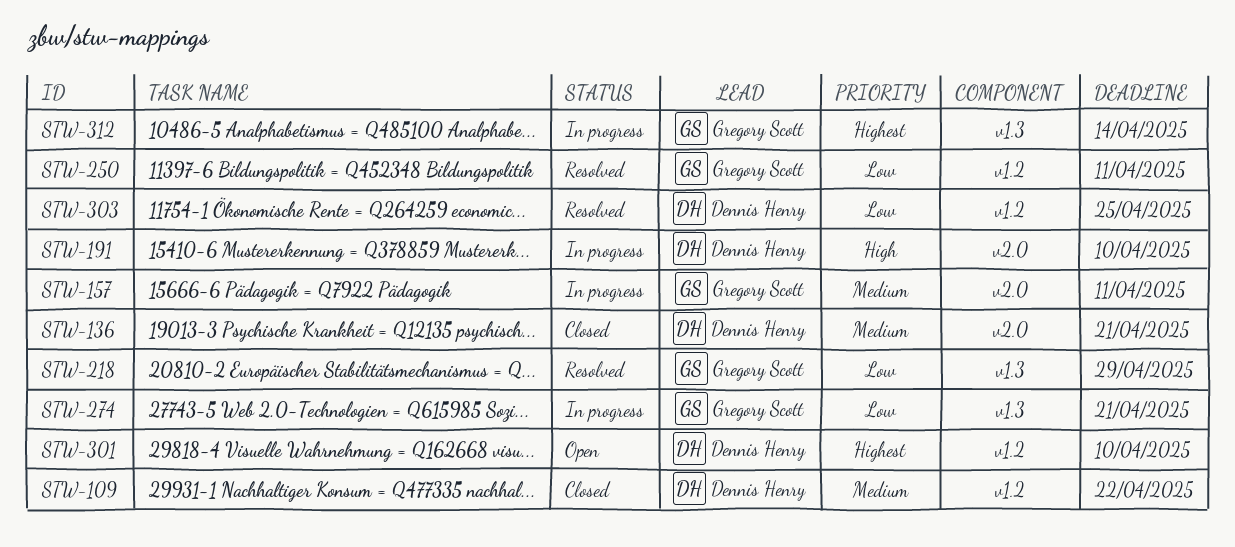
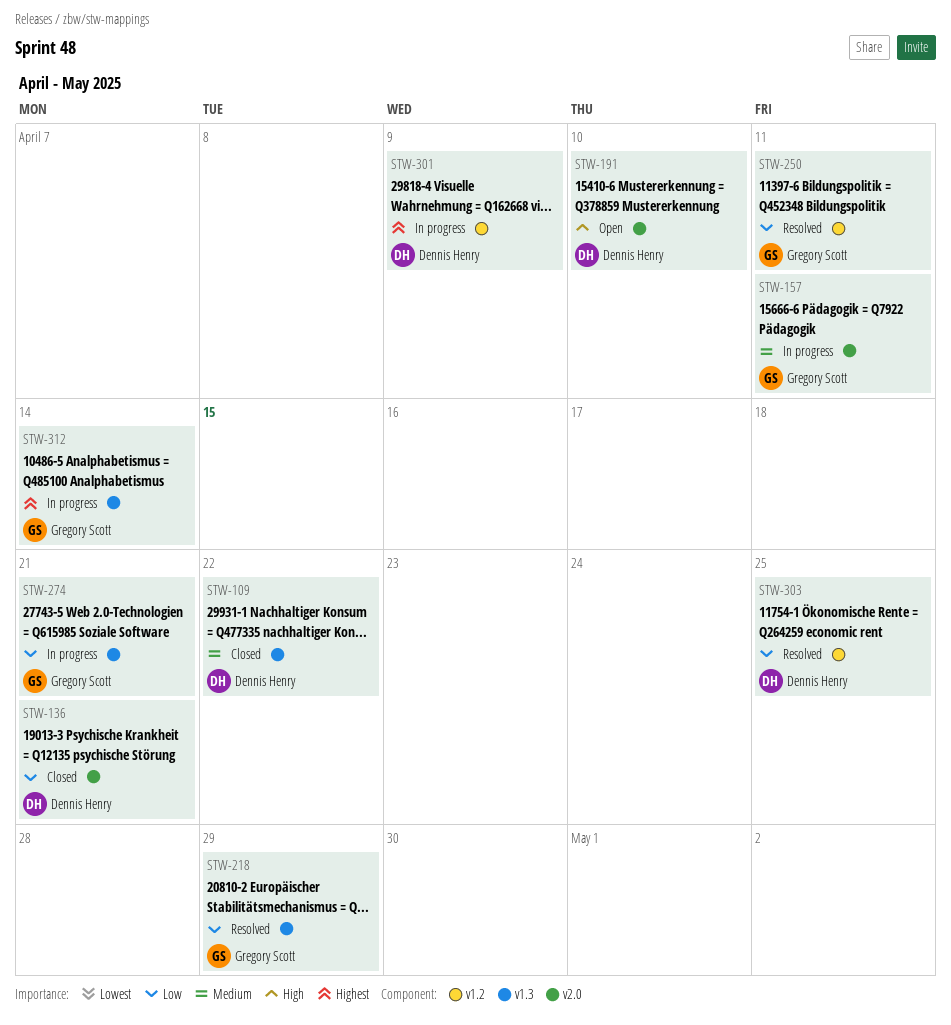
STW-109, label: v1.2 -> v1.3
STW-136, priority: Medium -> Low
STW-191, status: In progress -> Open
STW-301, status: Open -> In progress
STW-301, due: Apr 10 -> Apr 9

